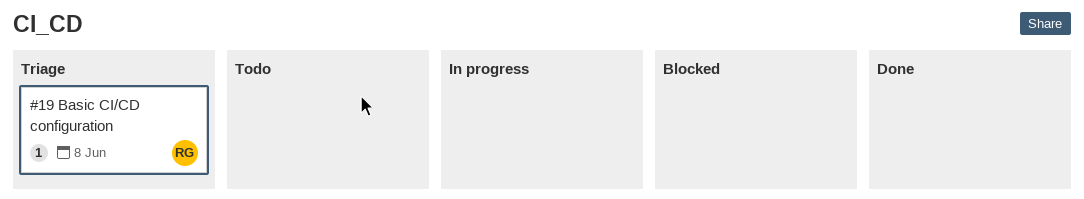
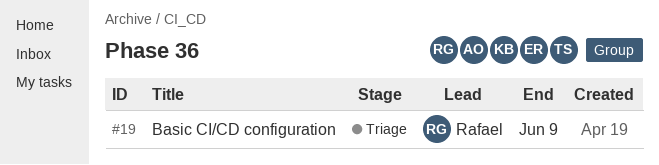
#19, due: Jun 8 -> Jun 9

